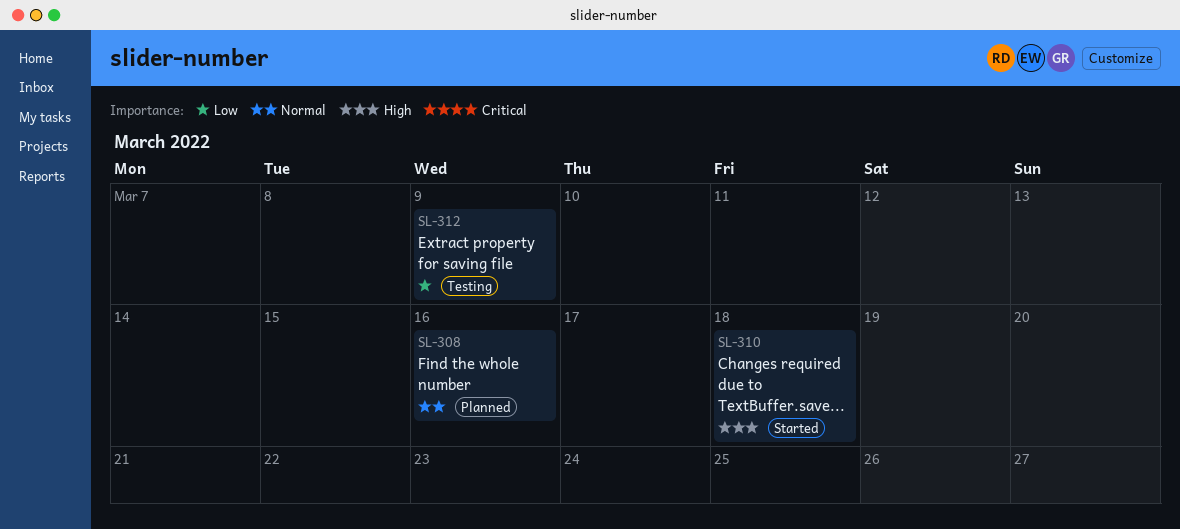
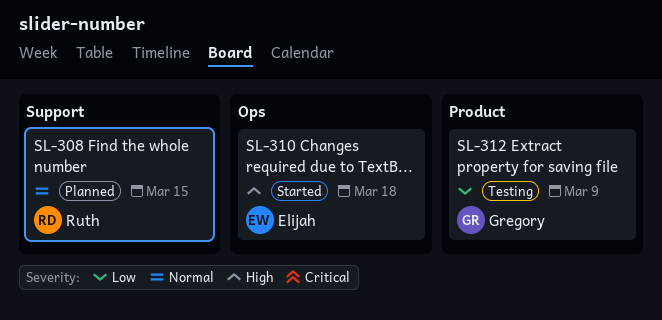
SL-308, due: Mar 16 -> Mar 15

